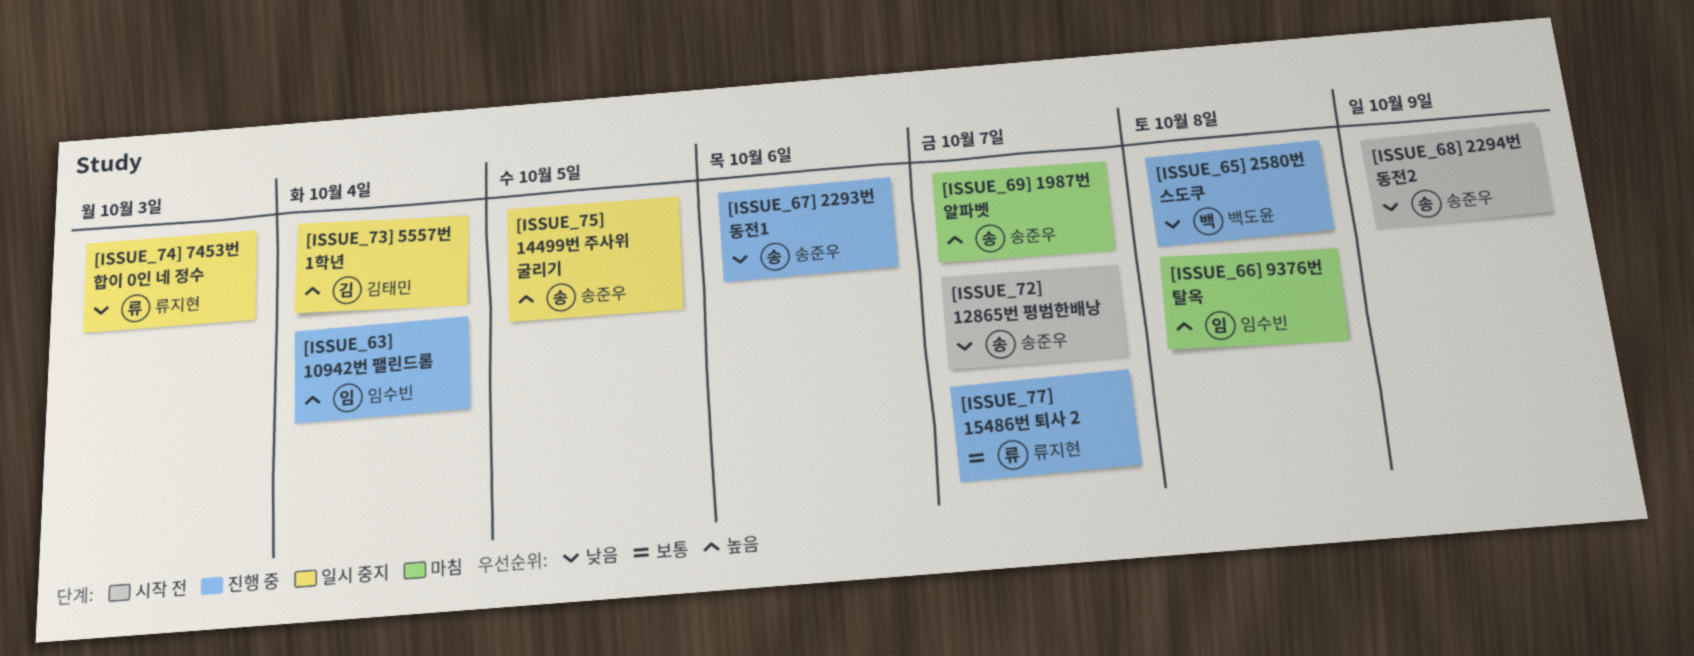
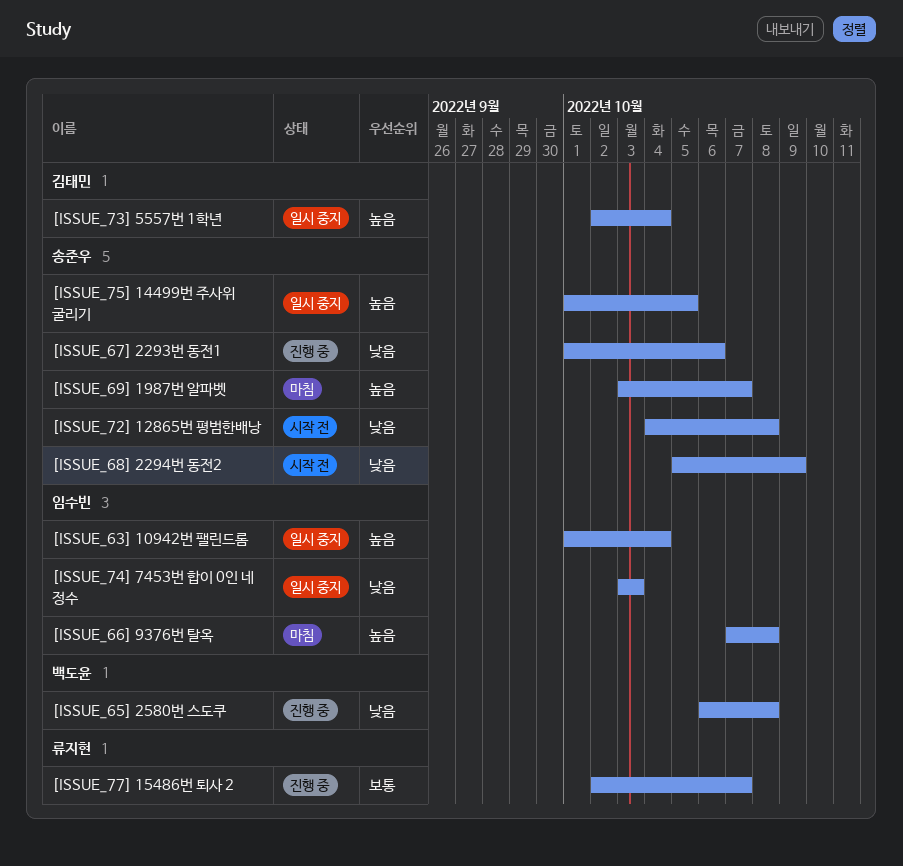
[ISSUE_63] 10942번 팰린드롬, status: 진행 중 -> 일시 중지
[ISSUE_72] 12865번 평범한배낭, due: Oct 7 -> Oct 8
[ISSUE_74] 7453번 합이 0인 네 정수, owner: 류지현 -> 임수빈

